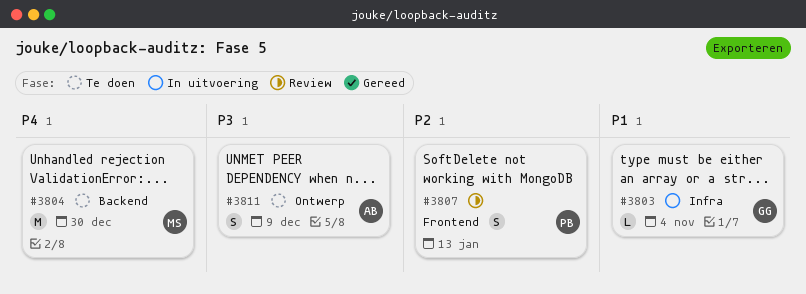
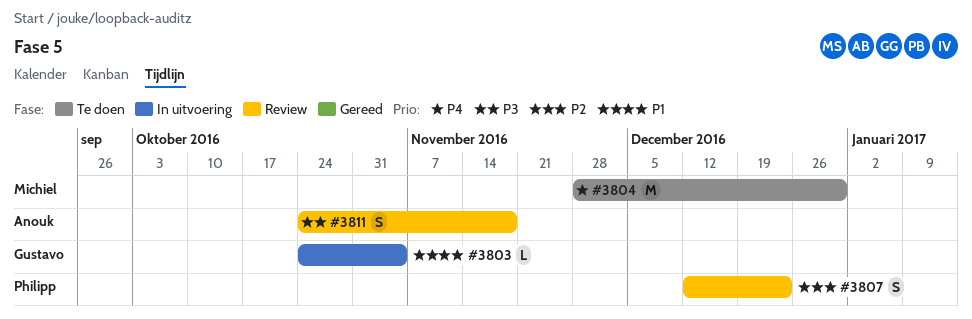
#3807, due: Jan 13 -> Dec 23
#3811, status: Te doen -> Review
#3811, due: Dec 9 -> Nov 18

